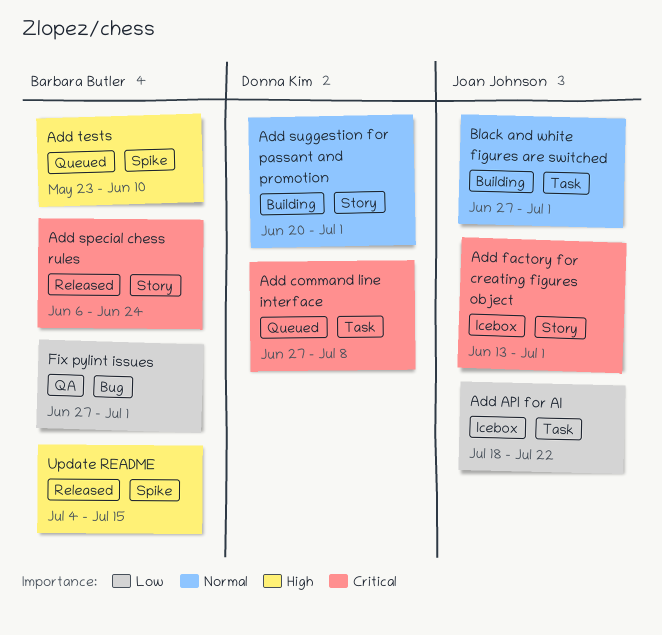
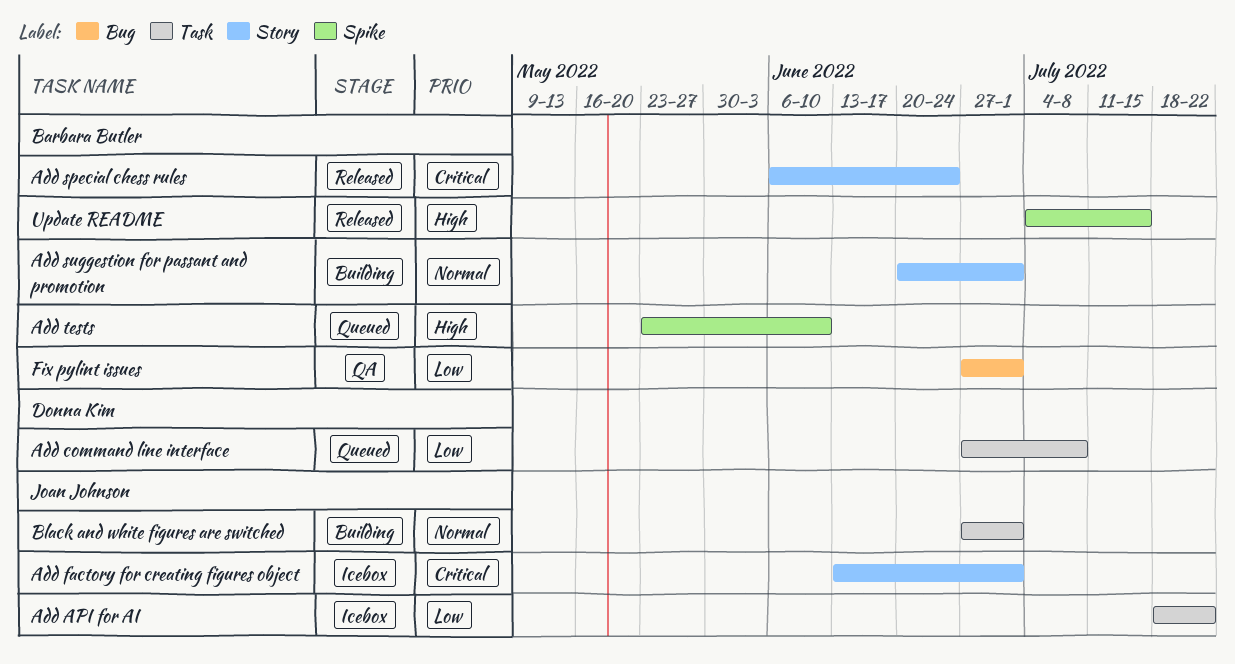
Add command line interface, priority: Critical -> Low
Add suggestion for passant and promotion, owner: Donna Kim -> Barbara Butler

